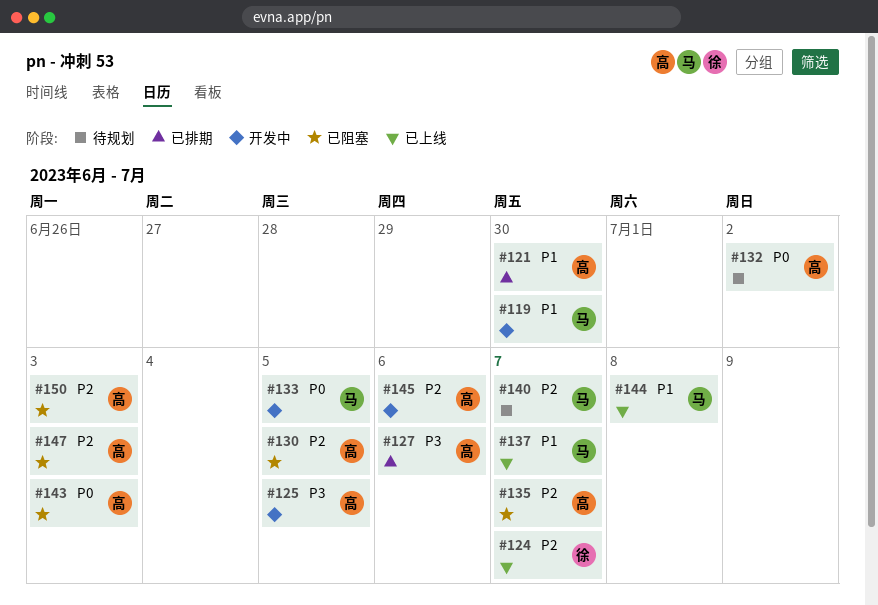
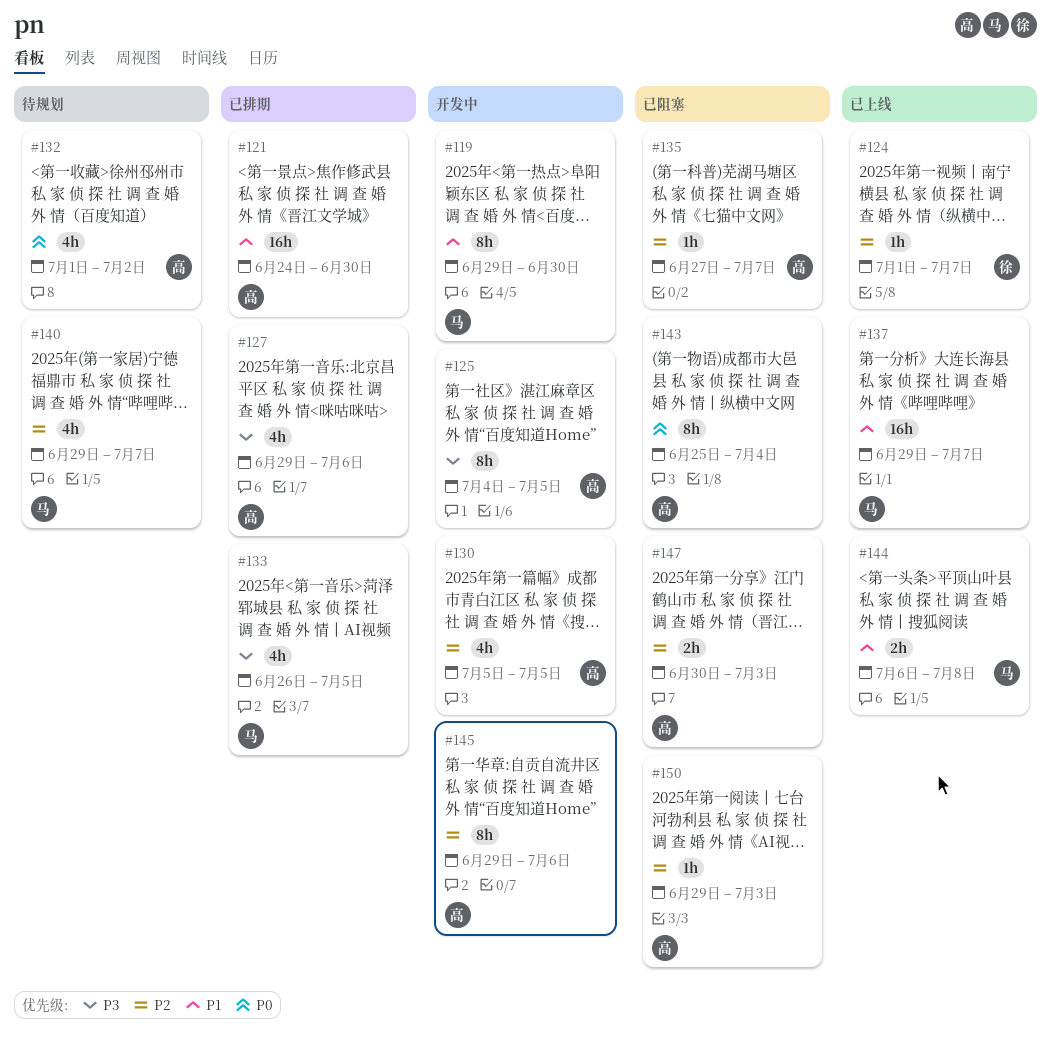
#130, status: 已阻塞 -> 开发中
#133, status: 开发中 -> 已排期
#133, priority: P0 -> P3
#143, due: Jul 3 -> Jul 4

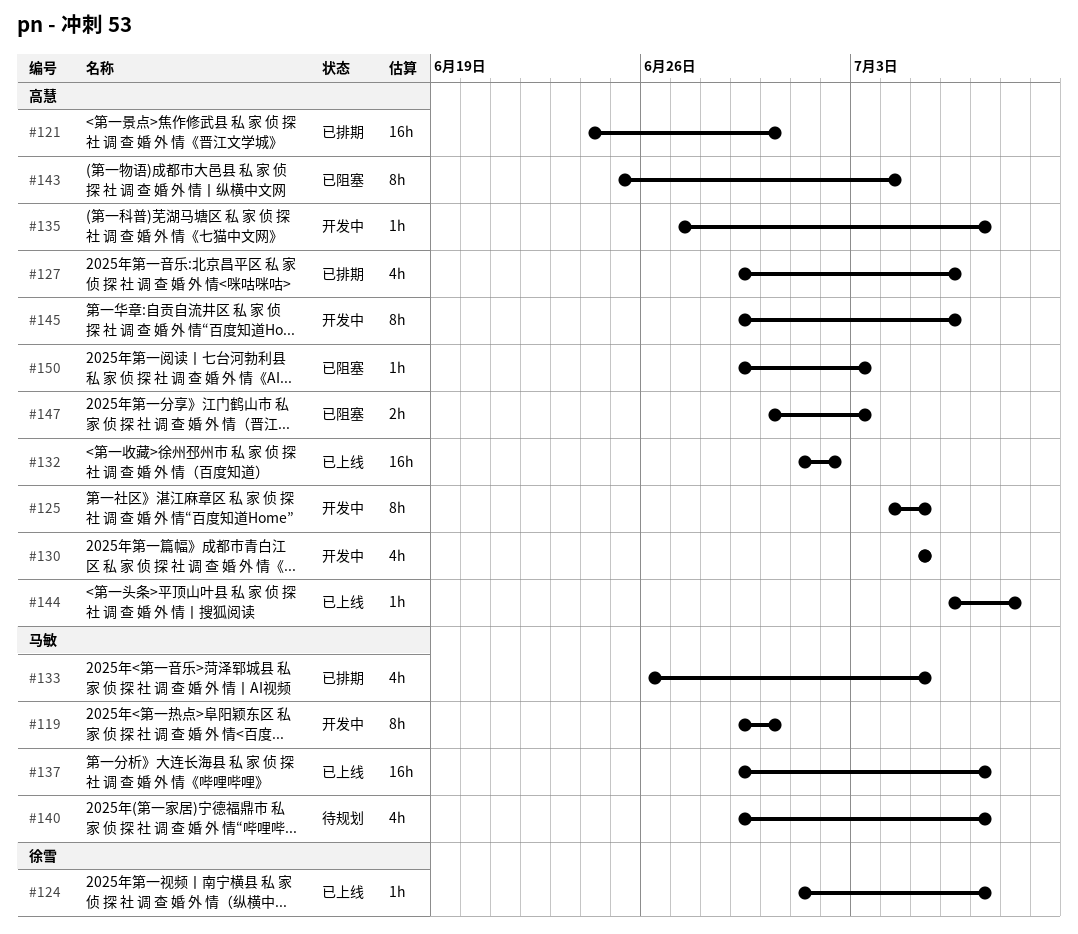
#132, status: 待规划 -> 已上线
#132, estimate: 4h -> 16h
#135, status: 已阻塞 -> 开发中
#144, owner: 马敏 -> 高慧
#144, estimate: 2h -> 1h

